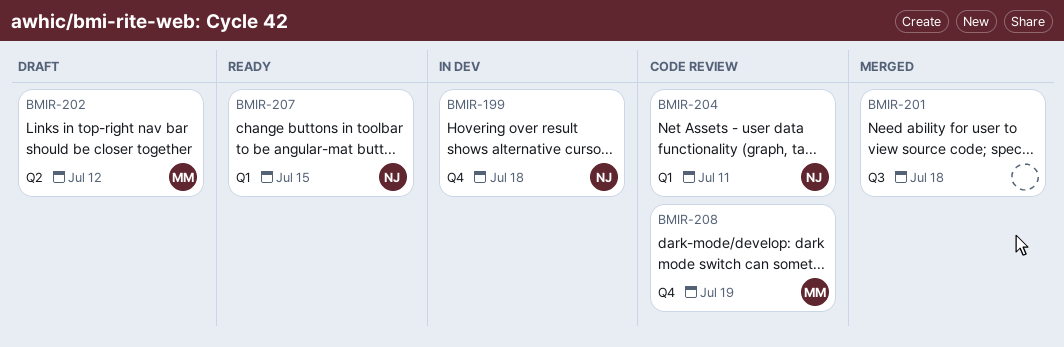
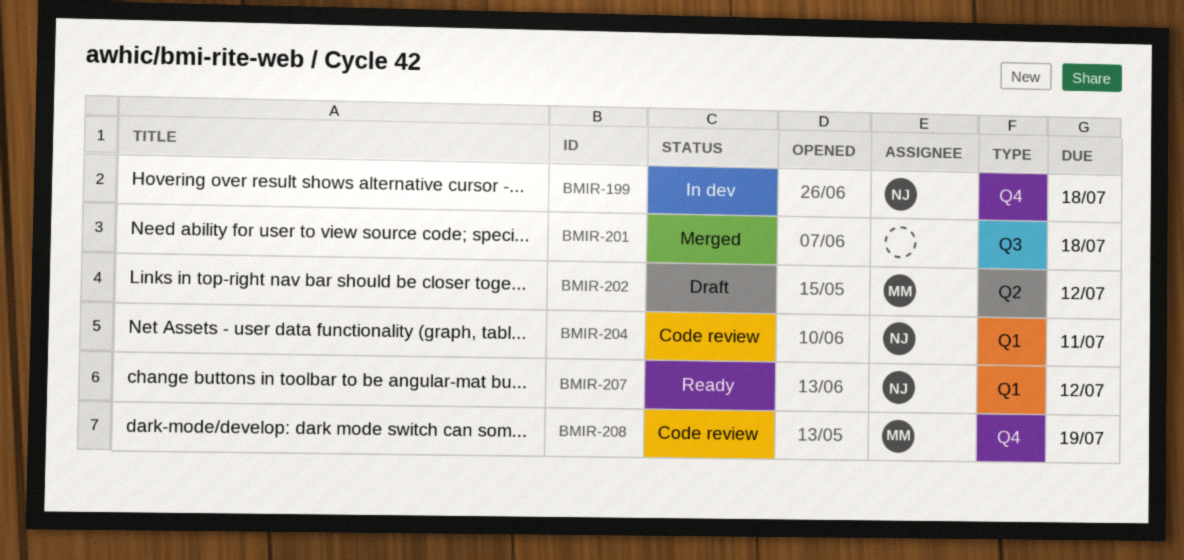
BMIR-207, due: Jul 15 -> Jul 12

